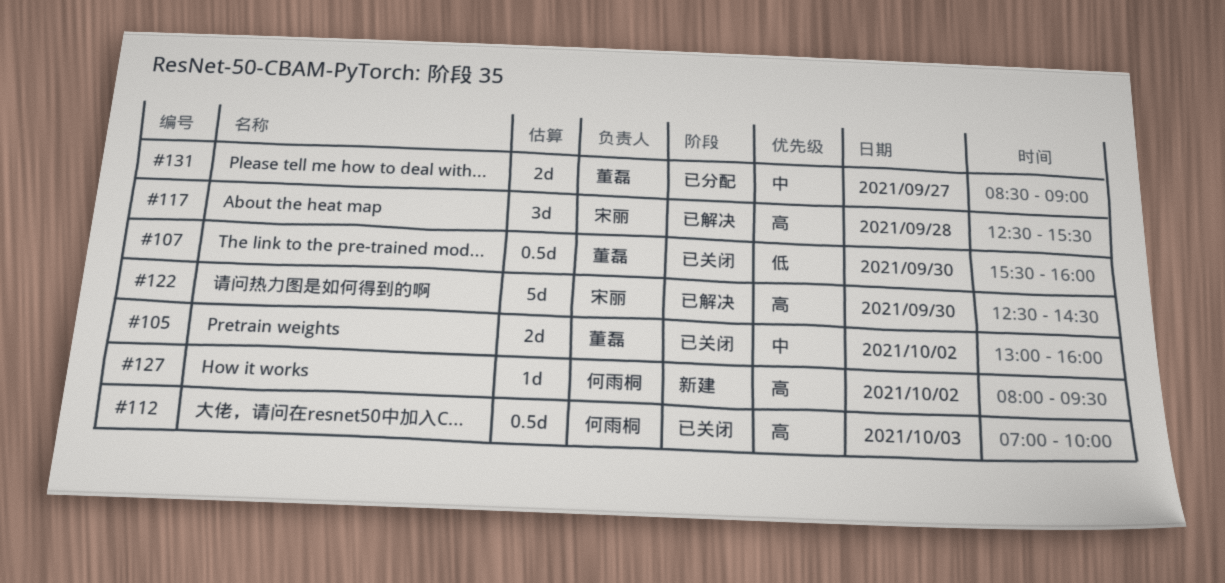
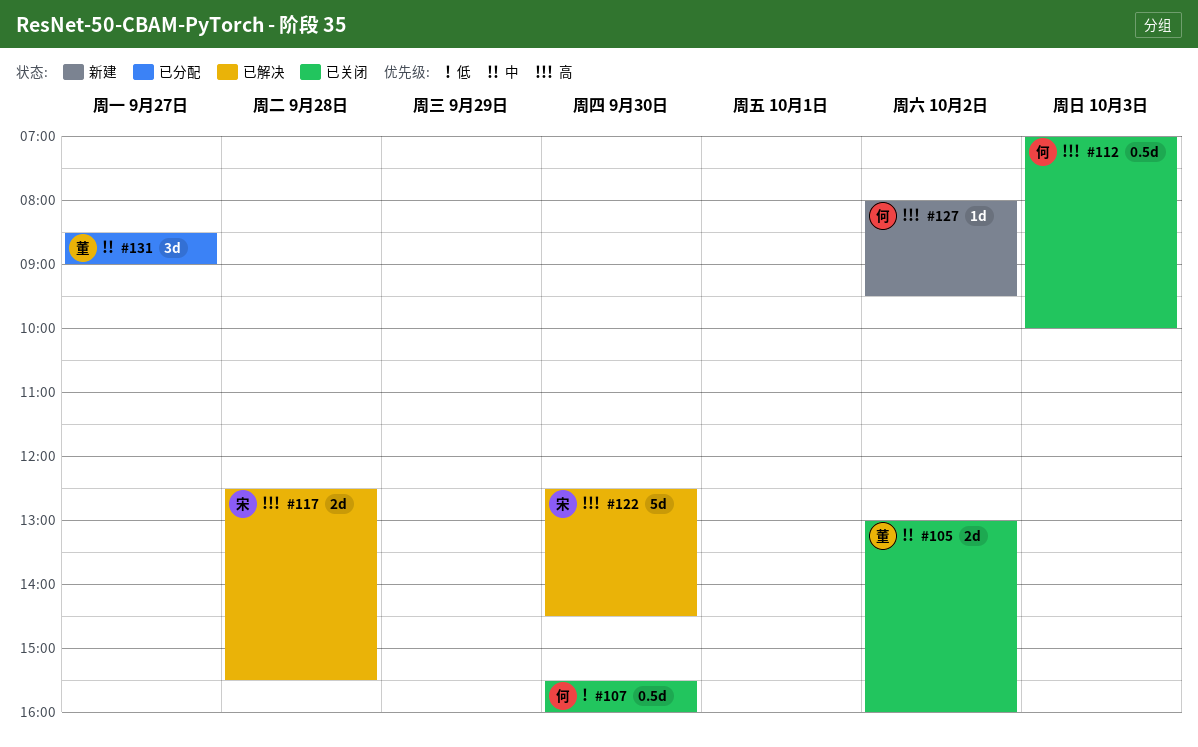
#107, owner: 董磊 -> 何雨桐
#117, estimate: 3d -> 2d
#131, estimate: 2d -> 3d

